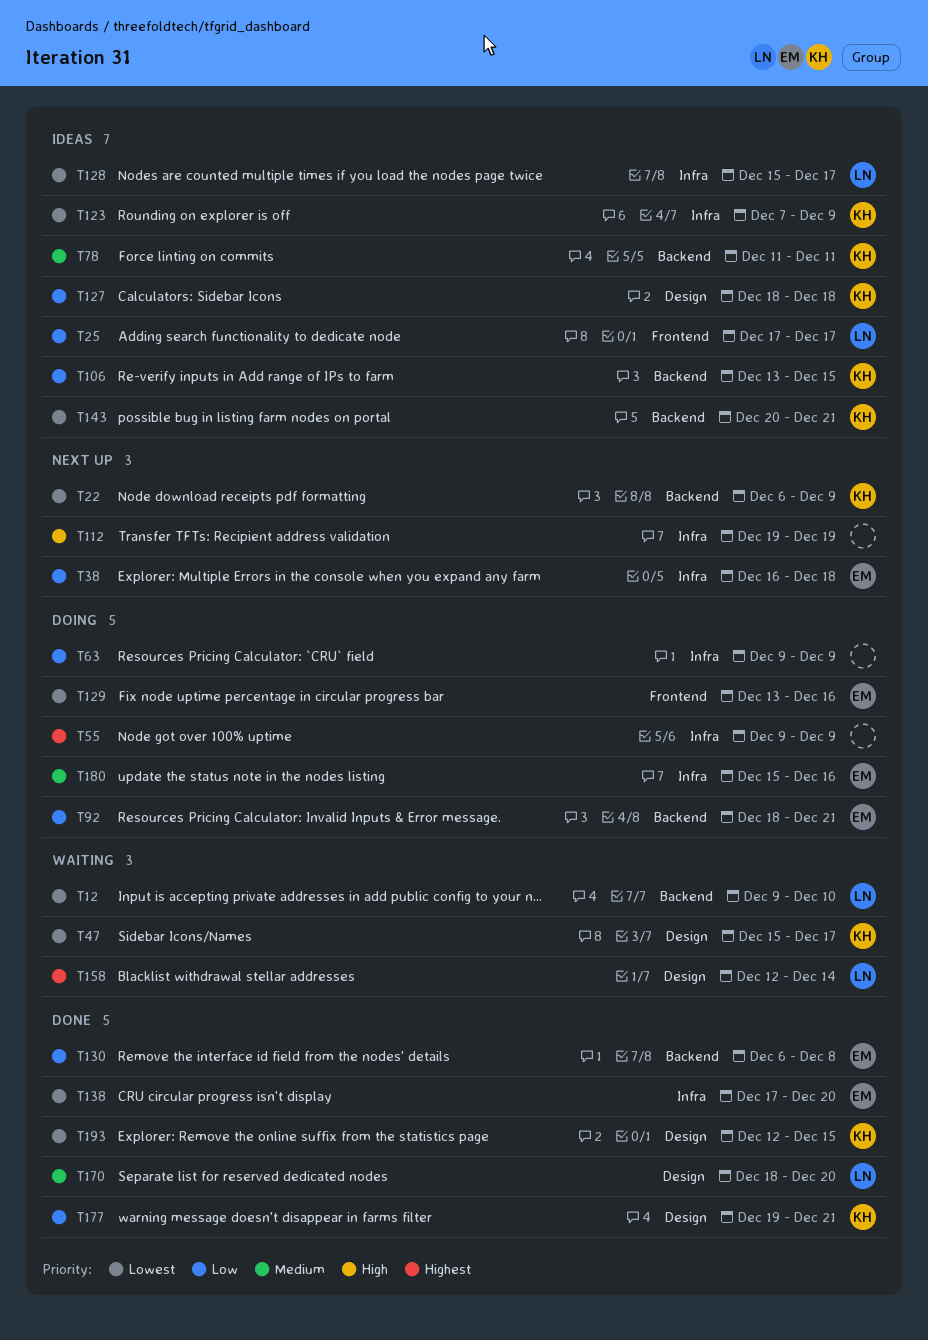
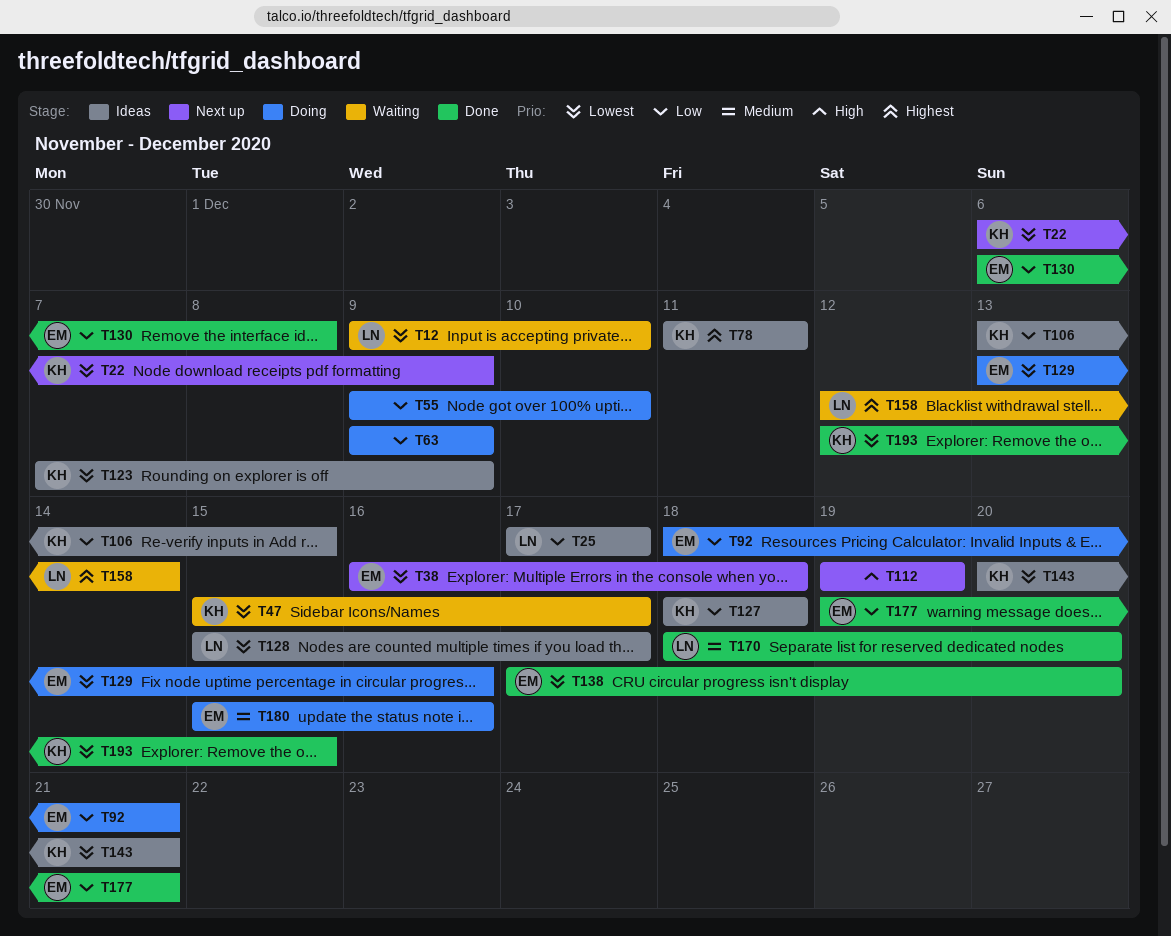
T38, priority: Low -> Lowest
T55, priority: Highest -> Low
T55, due: Dec 9 -> Dec 10
T78, priority: Medium -> Highest
T177, owner: KH -> EM

